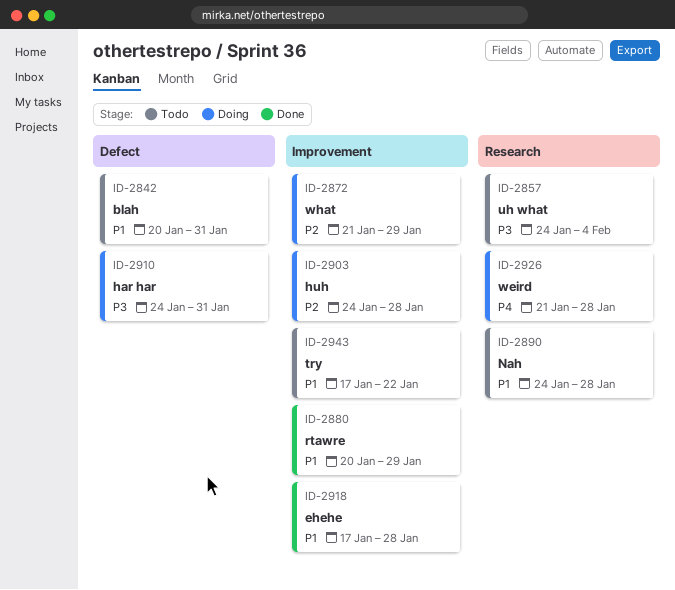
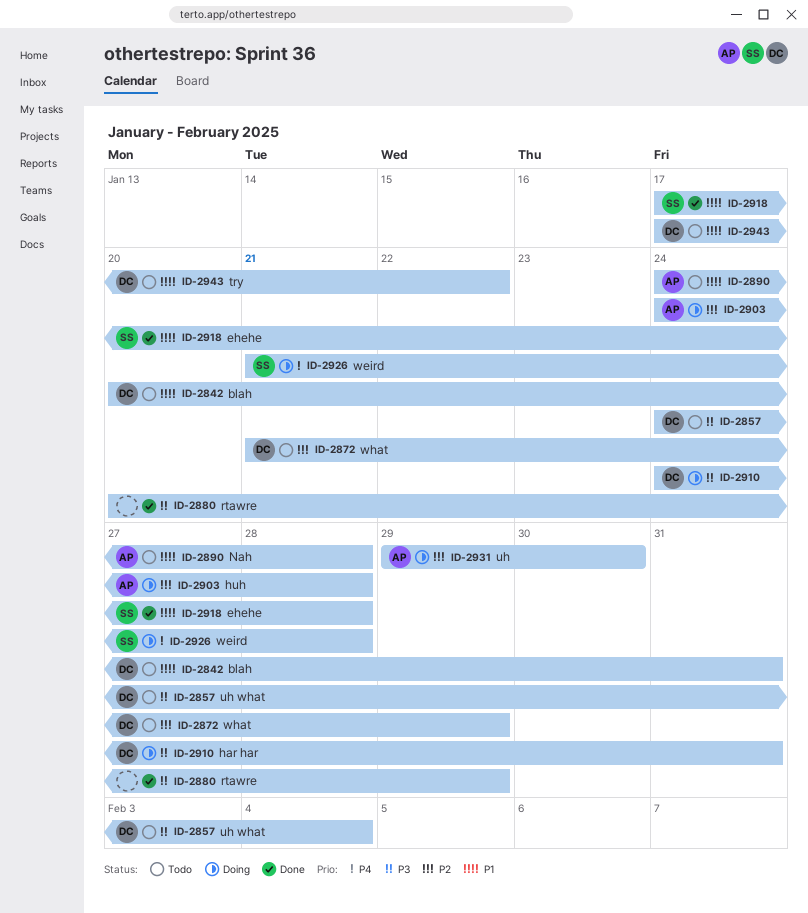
ID-2872, status: Doing -> Todo
ID-2880, priority: P1 -> P3
ID-2931: none -> present

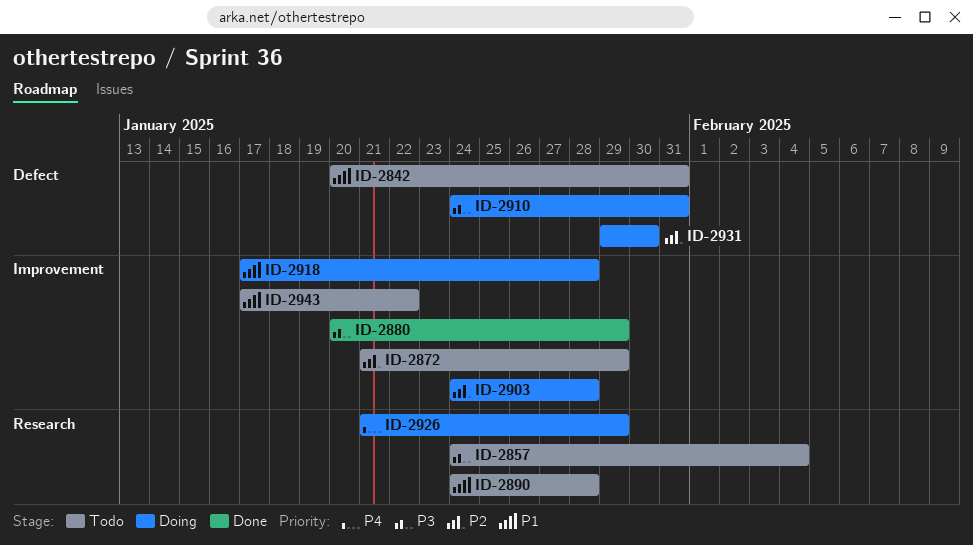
ID-2918, status: Done -> Doing
ID-2926, due: Jan 28 -> Jan 29

